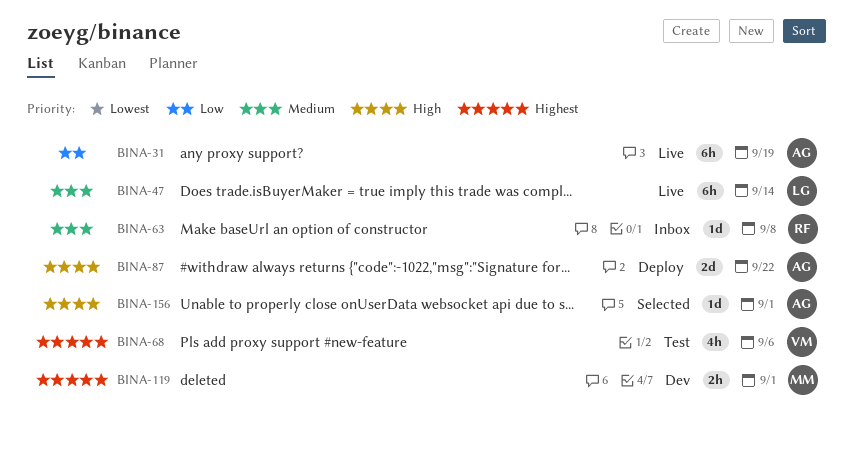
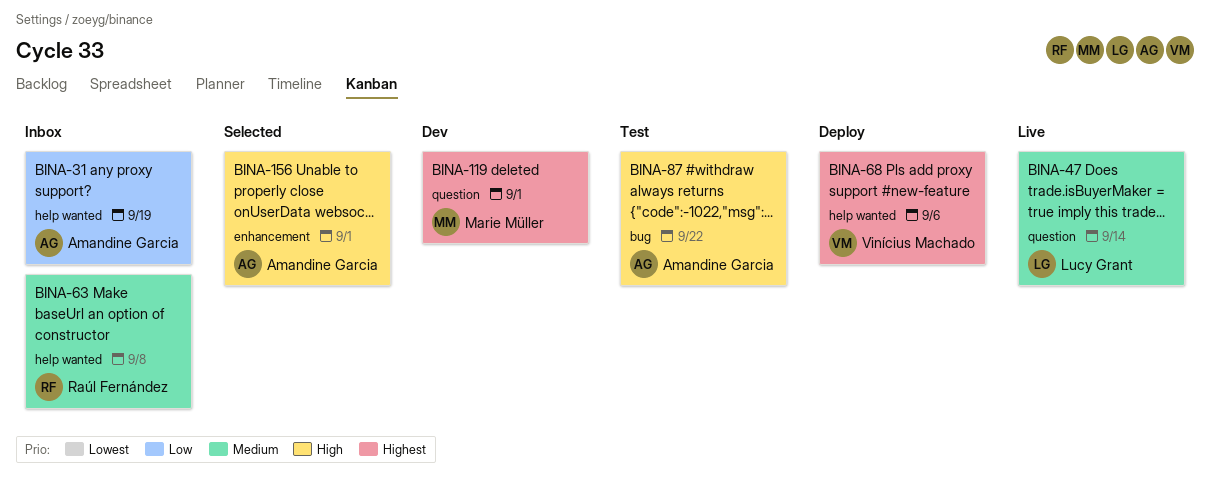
BINA-31, status: Live -> Inbox
BINA-68, status: Test -> Deploy
BINA-87, status: Deploy -> Test

